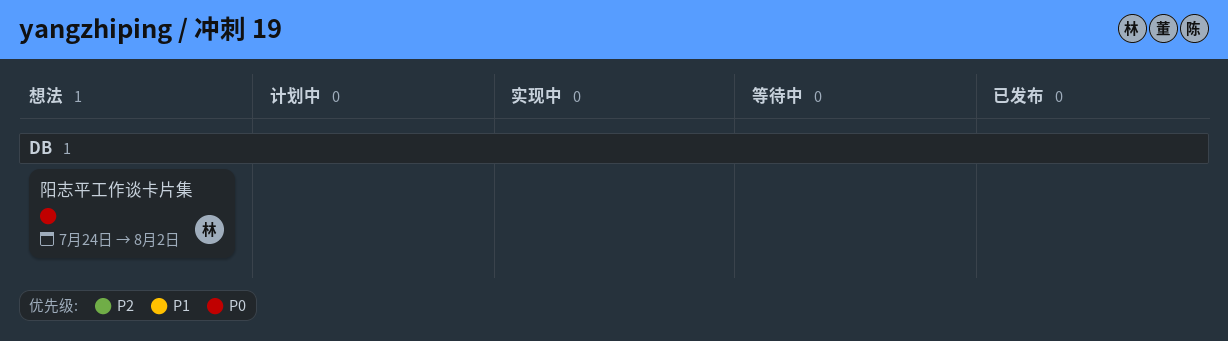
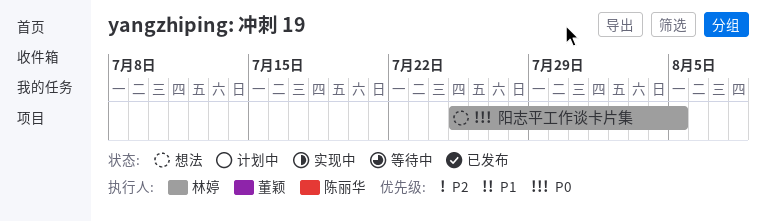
阳志平工作谈卡片集, start: Jul 24 -> Jul 25
阳志平工作谈卡片集, due: Aug 2 -> Aug 5

